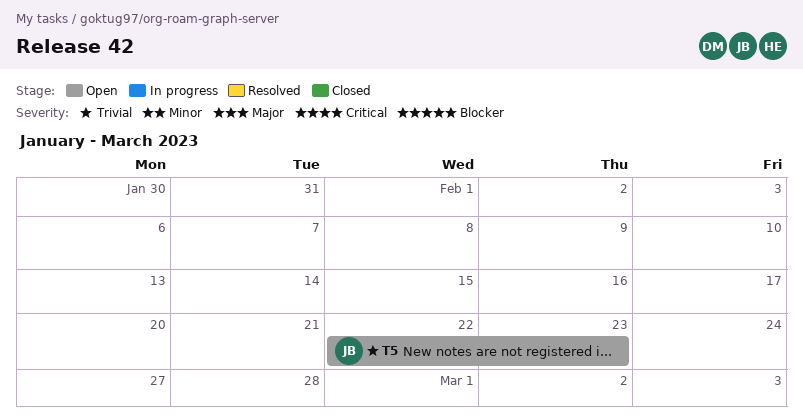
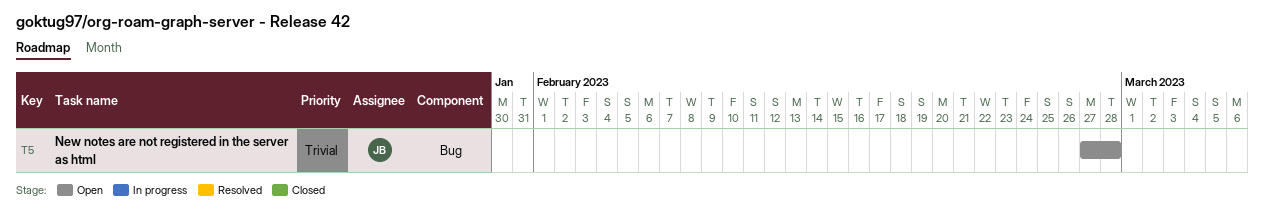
T5, start: Feb 22 -> Feb 27
T5, due: Feb 23 -> Feb 28

